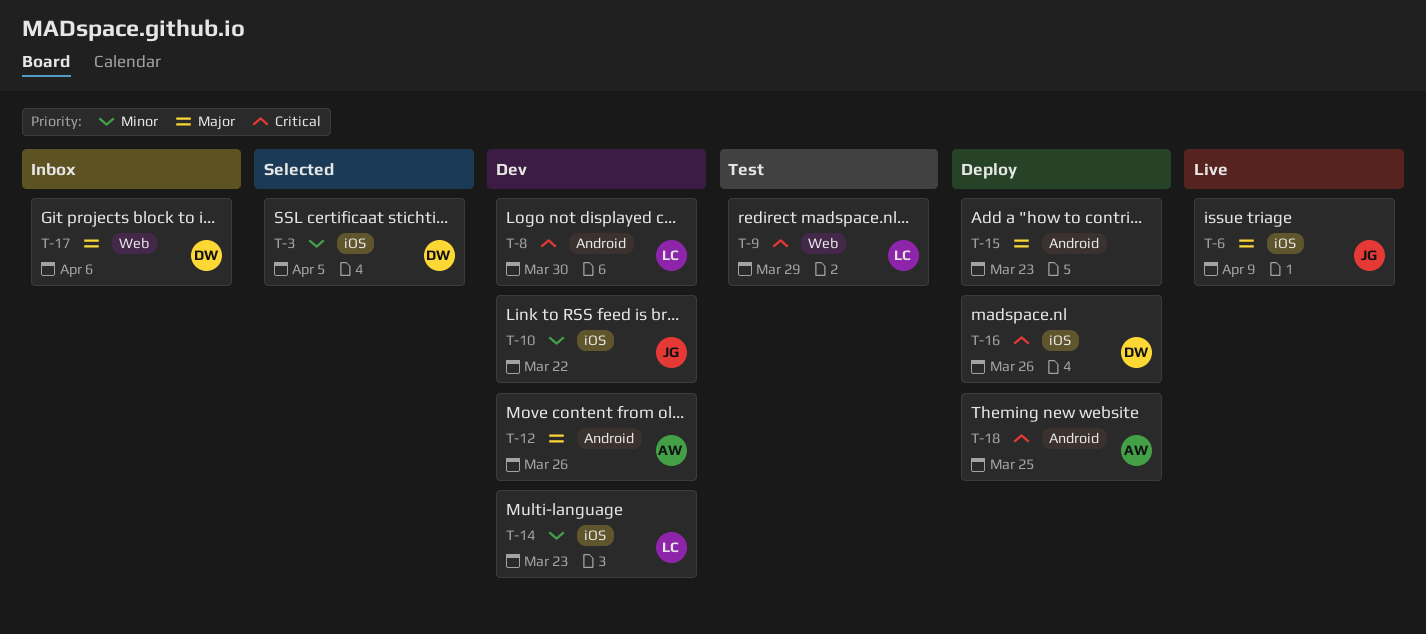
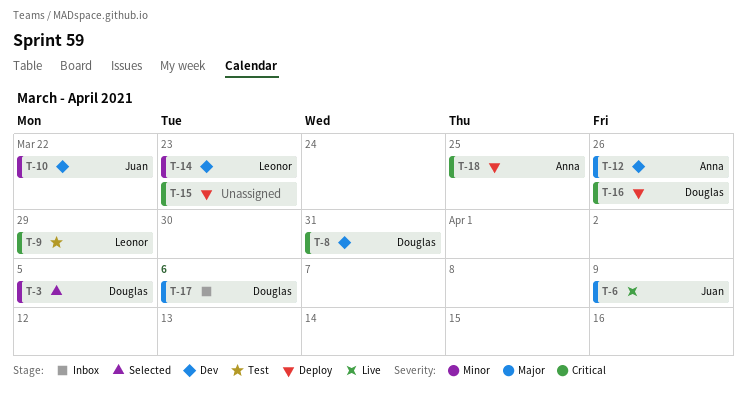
T-8, owner: Leonor -> Douglas
T-8, due: Mar 30 -> Mar 31
T-15, priority: Major -> Critical

